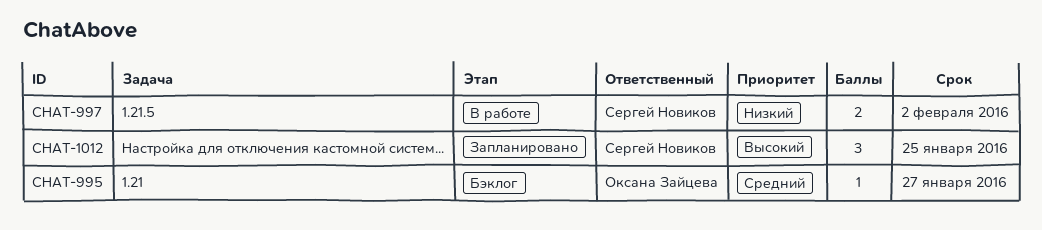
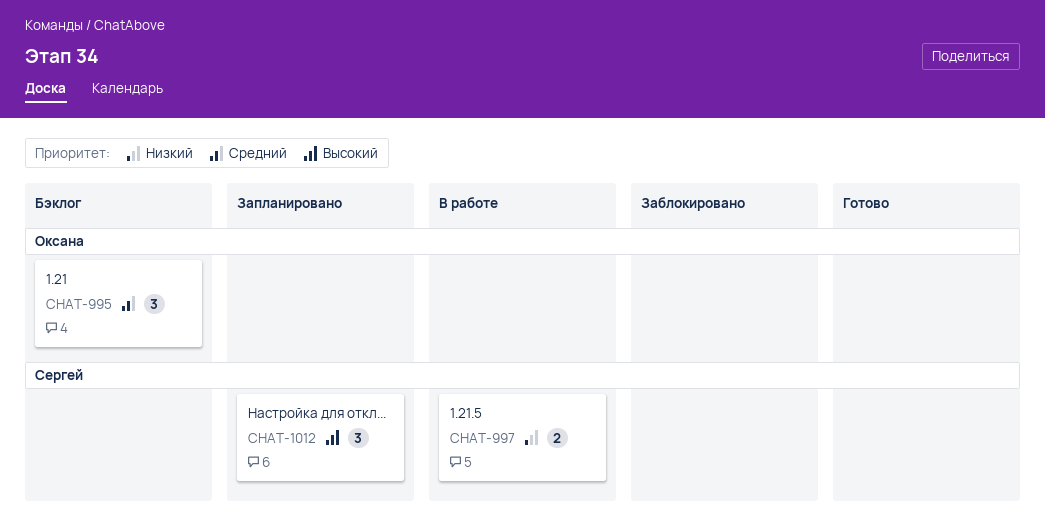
CHAT-995, estimate: 1 -> 3

